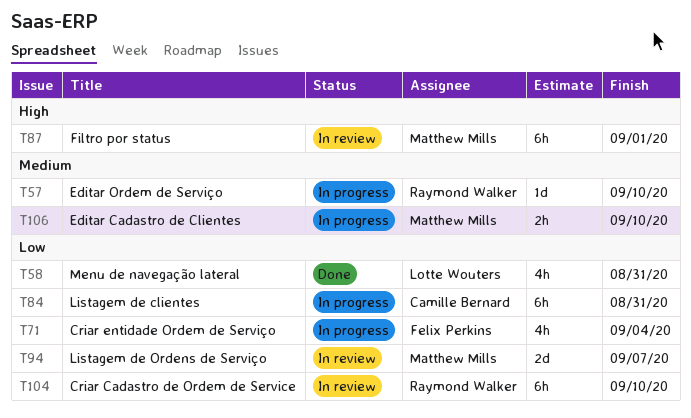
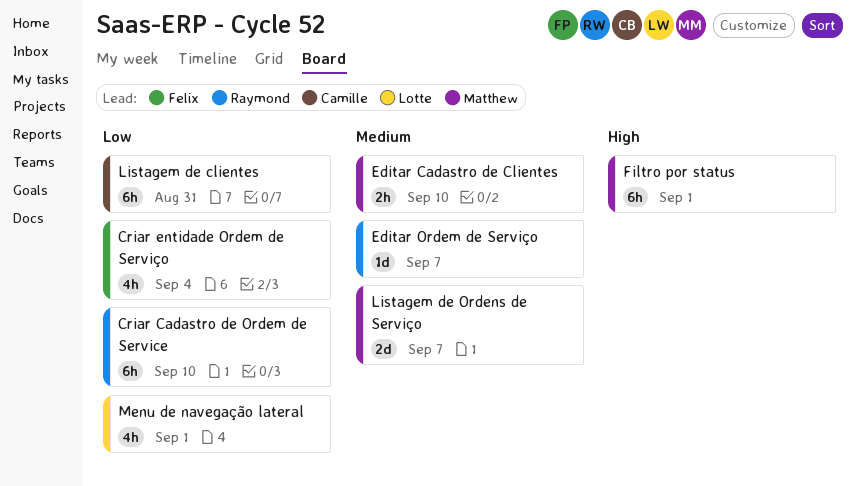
Editar Ordem de Serviço, due: Sep 10 -> Sep 7
Listagem de Ordens de Serviço, priority: Low -> Medium
Menu de navegação lateral, due: Aug 31 -> Sep 1

